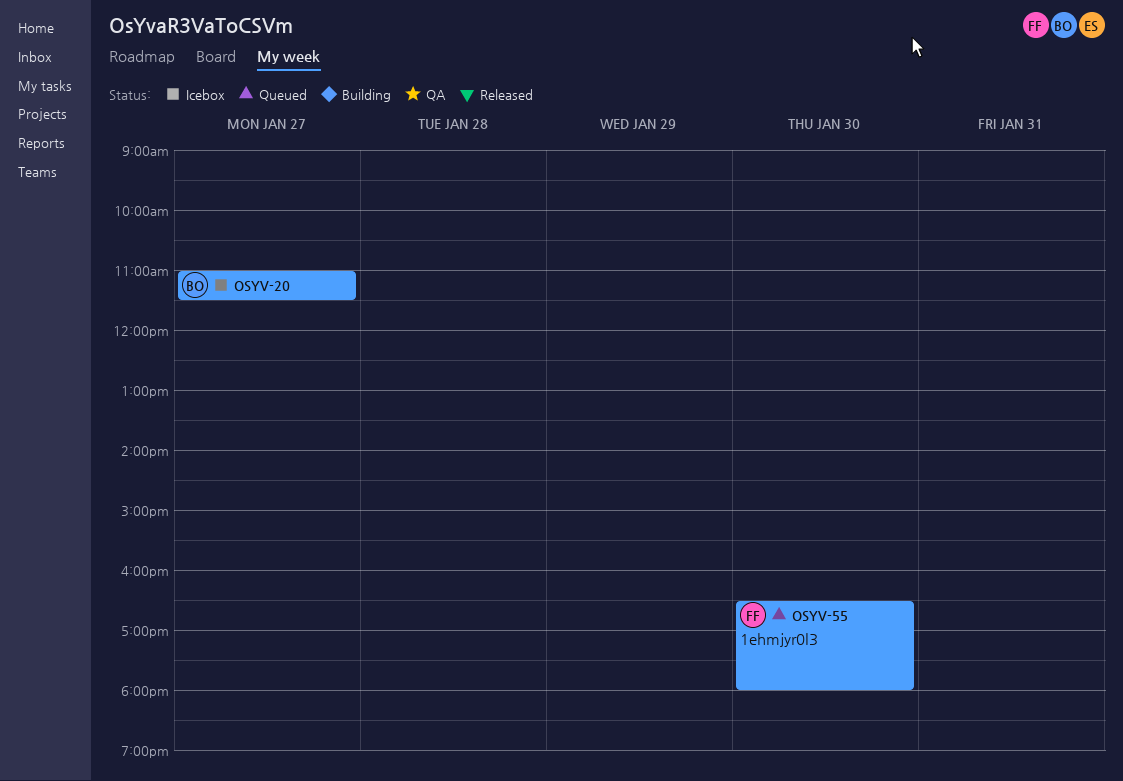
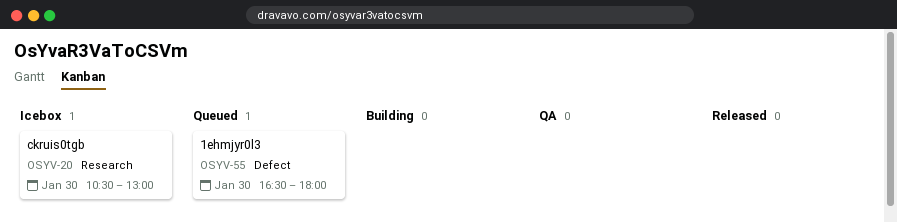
OSYV-20, day: Jan 27 -> Jan 30
OSYV-20, begins: 11:00 -> 10:30
OSYV-20, ends: 11:30 -> 13:00

